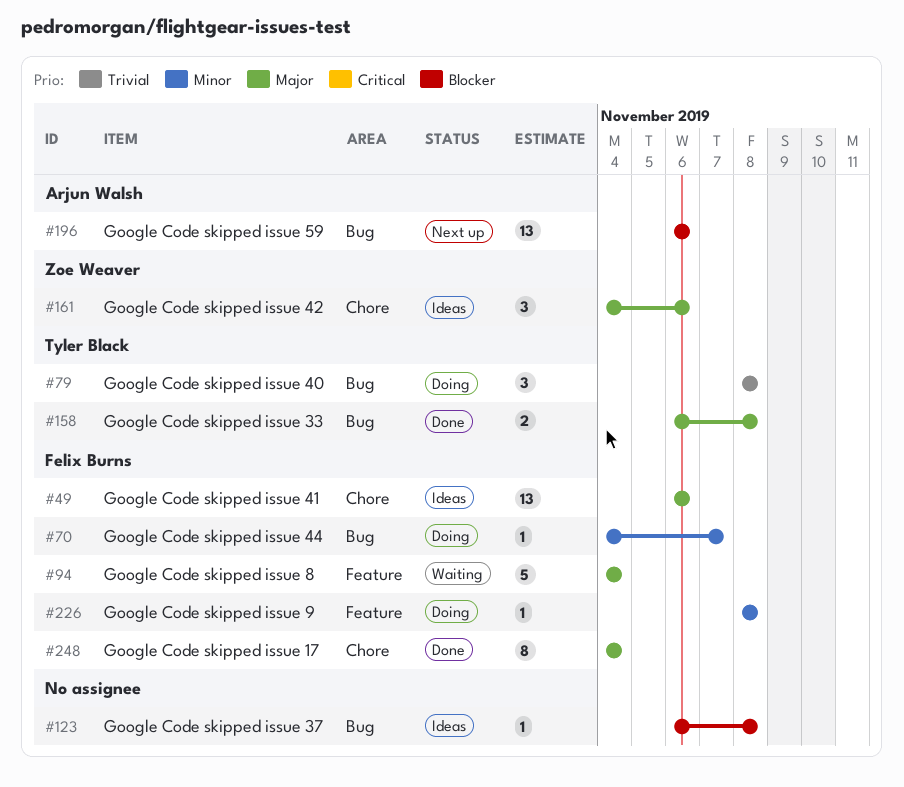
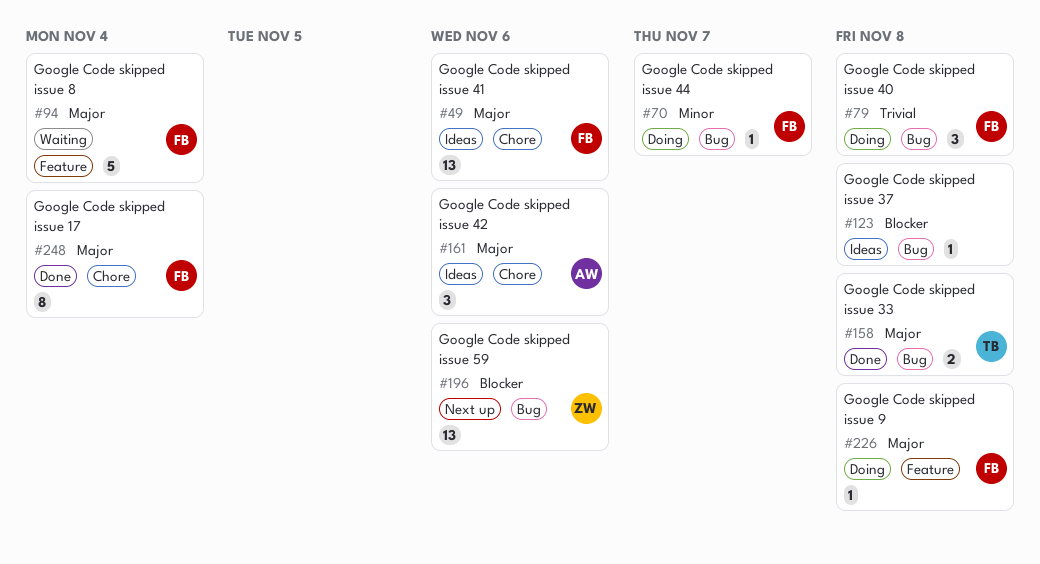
#79, owner: Tyler Black -> Felix Burns
#161, owner: Zoe Weaver -> Arjun Walsh
#196, owner: Arjun Walsh -> Zoe Weaver
#226, priority: Minor -> Major

